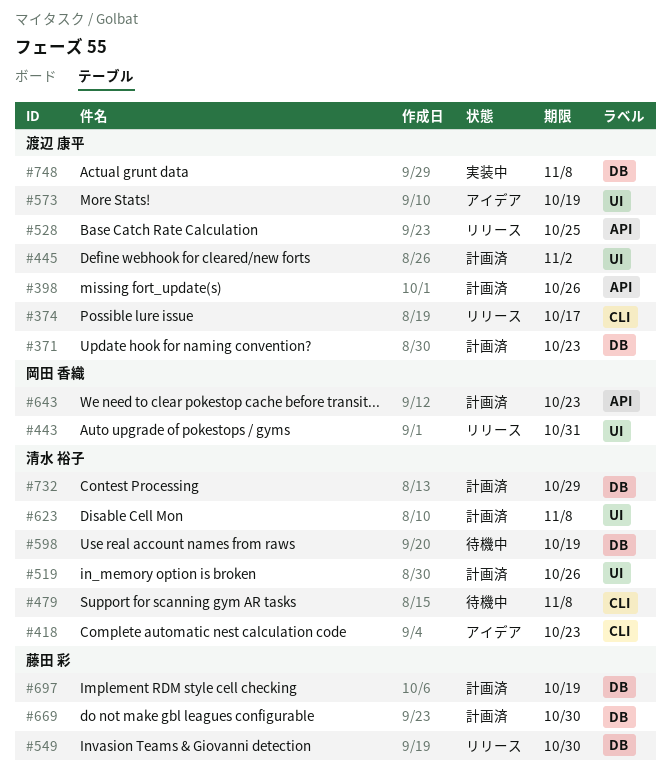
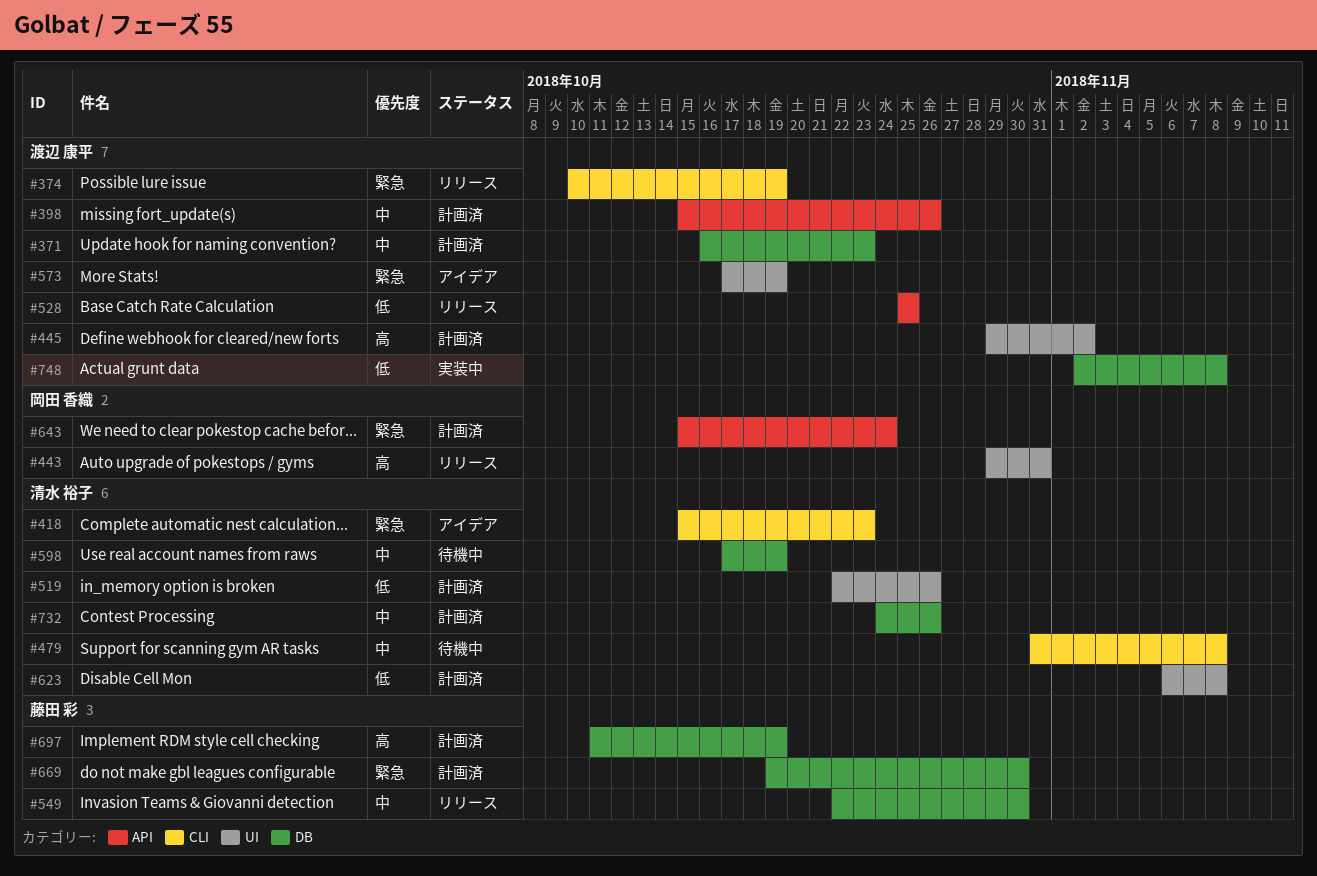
#374, due: Oct 17 -> Oct 19
#643, due: Oct 23 -> Oct 24
#732, due: Oct 29 -> Oct 26

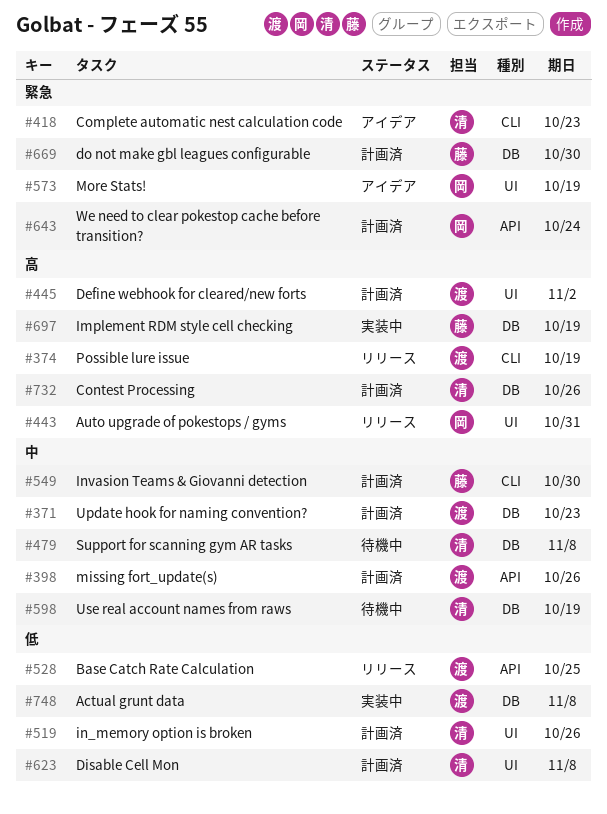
#374, priority: 緊急 -> 高
#479, label: CLI -> DB
#549, status: リリース -> 計画済
#549, label: DB -> CLI
#573, owner: 渡辺 康平 -> 岡田 香織
#697, status: 計画済 -> 実装中
#732, priority: 中 -> 高

